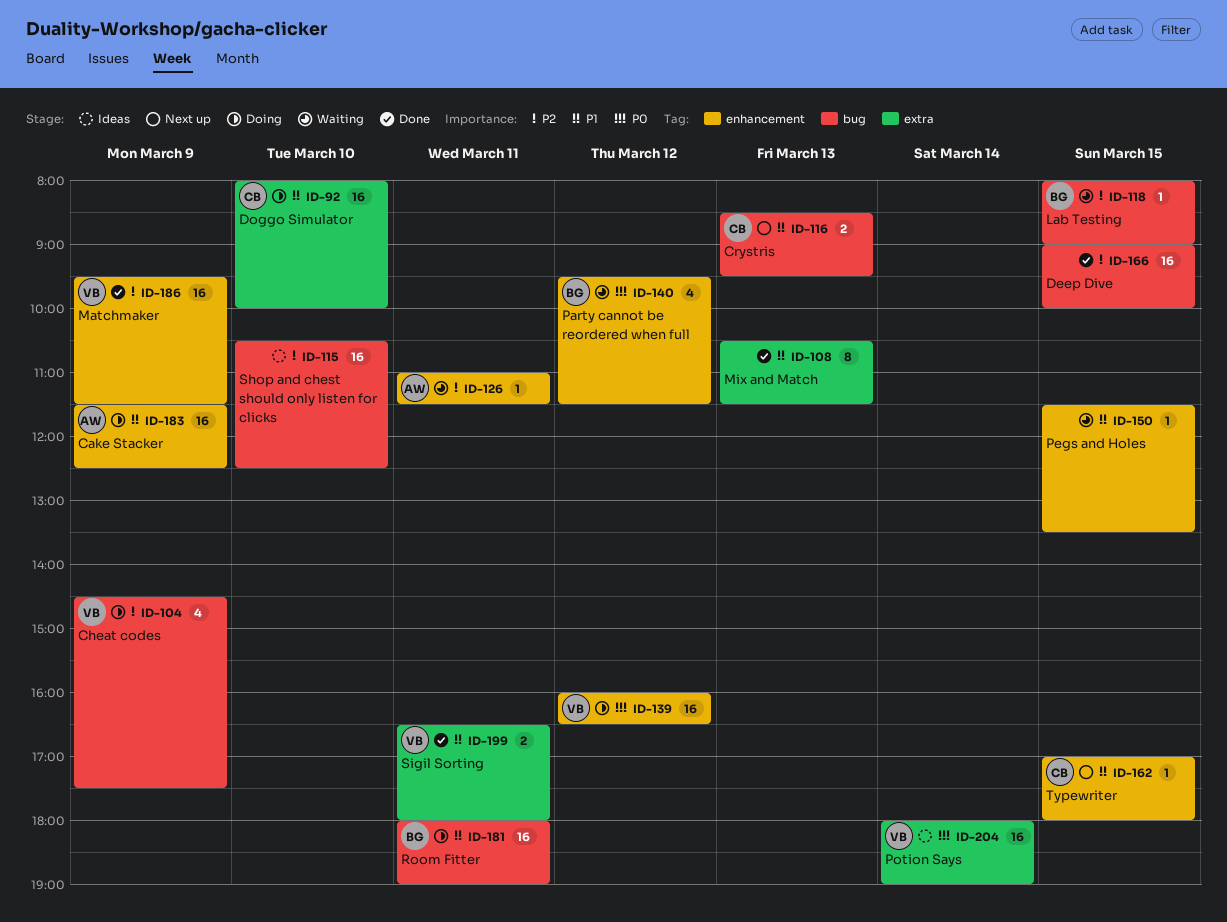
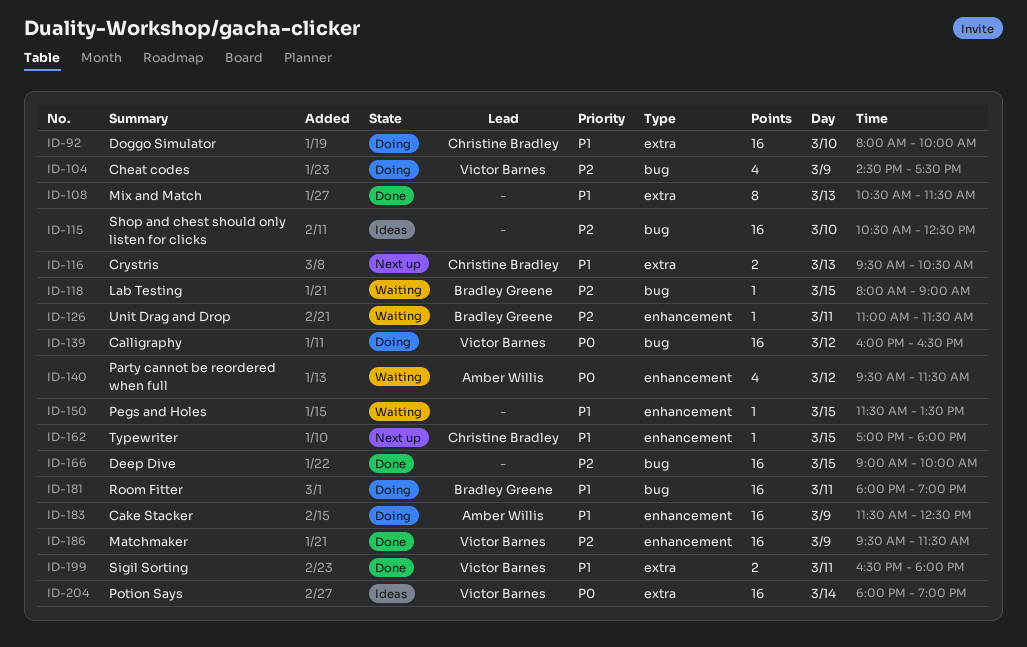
ID-116, label: bug -> extra
ID-116, begins: 08:30 -> 09:30
ID-116, ends: 09:30 -> 10:30
ID-126, owner: Amber Willis -> Bradley Greene
ID-139, label: enhancement -> bug
ID-140, owner: Bradley Greene -> Amber Willis

